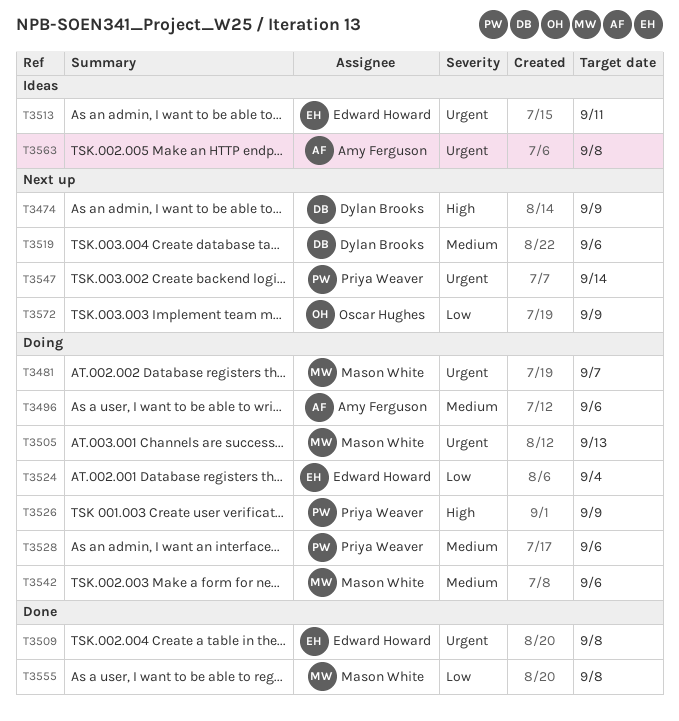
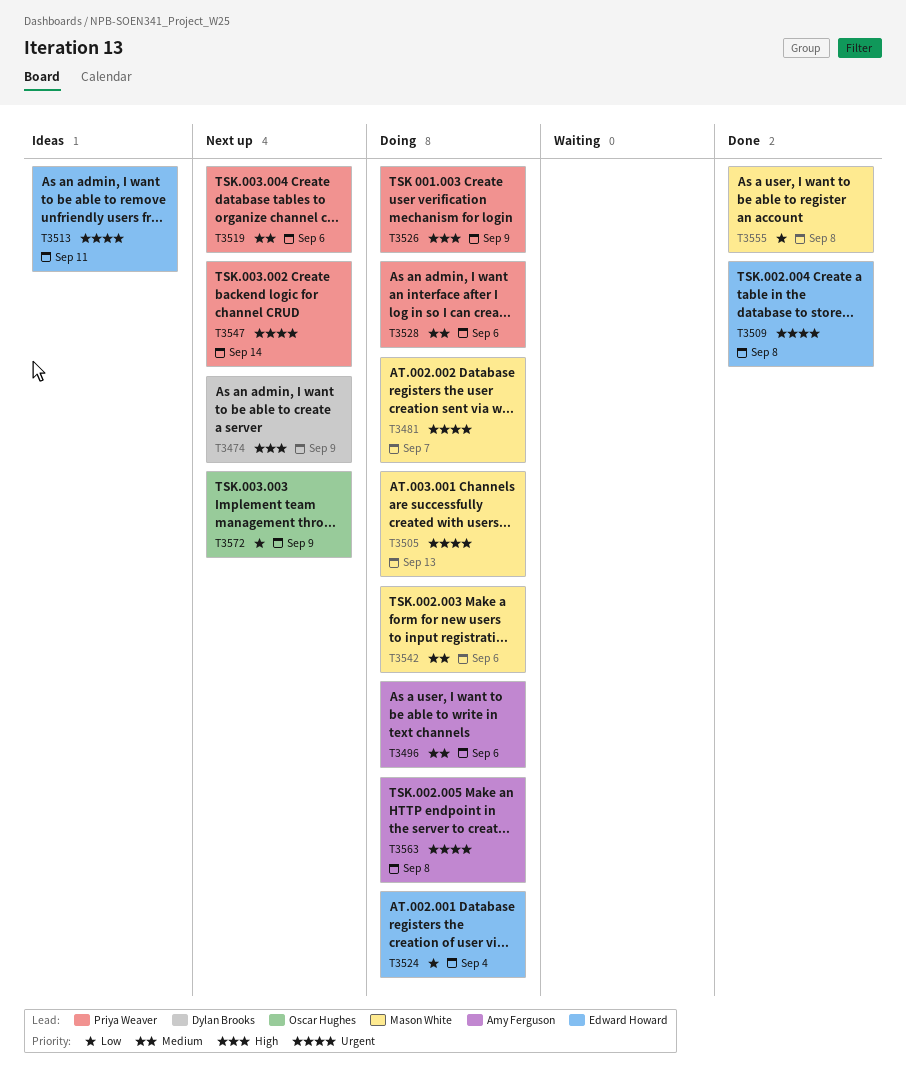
T3519, owner: Dylan Brooks -> Priya Weaver
T3563, status: Ideas -> Doing

